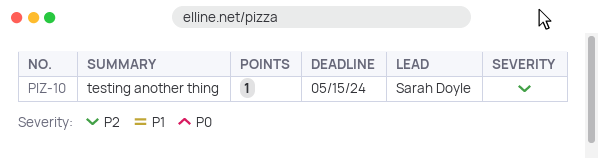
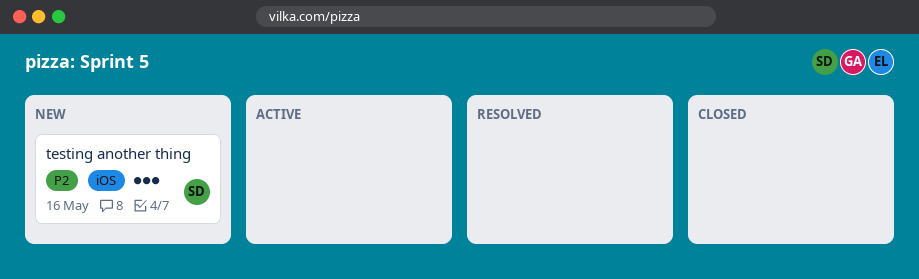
testing another thing, estimate: 1 -> 3
testing another thing, due: May 15 -> May 16

